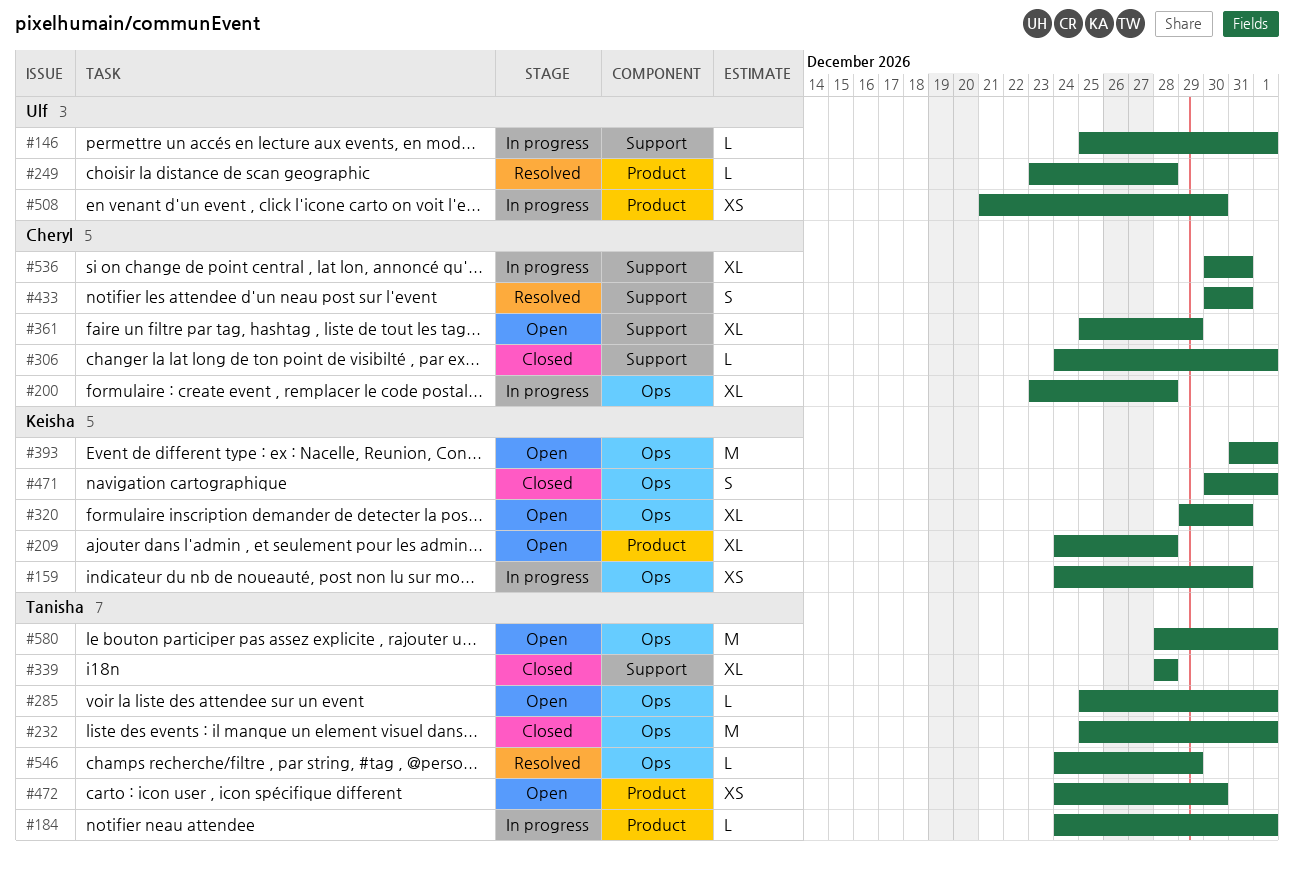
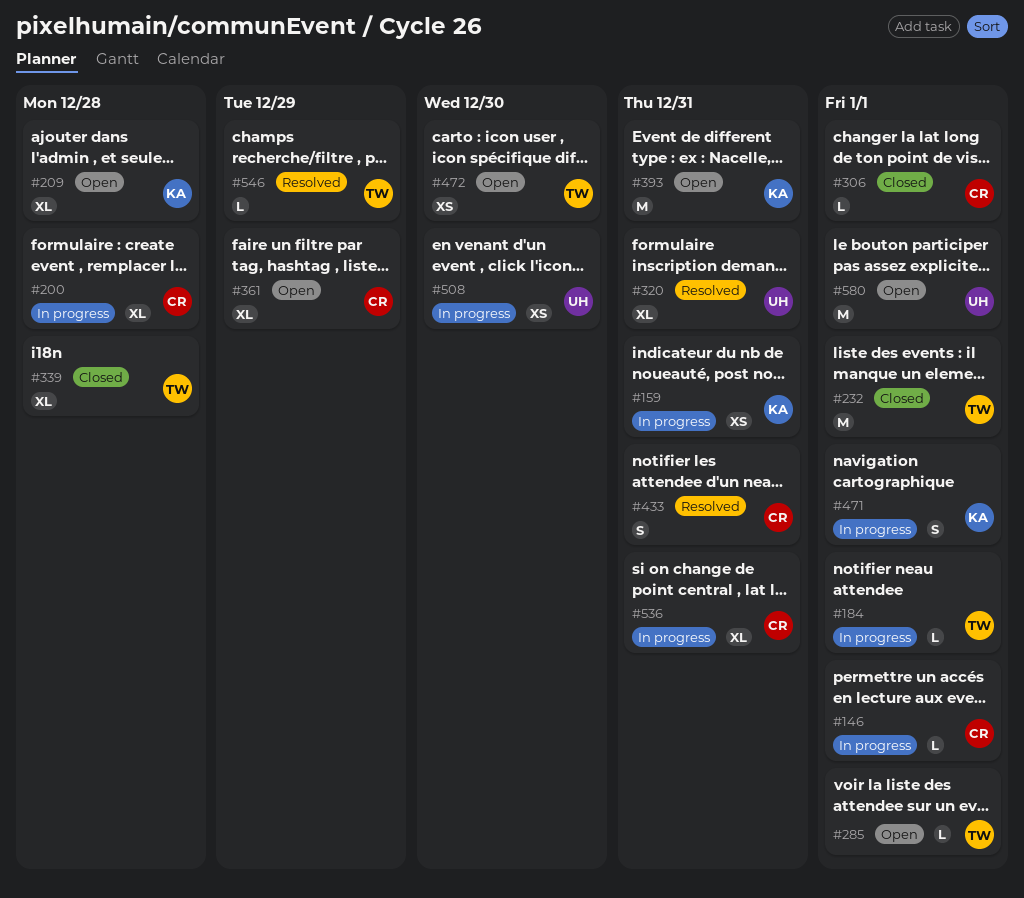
#146, owner: Ulf -> Cheryl
#249: present -> none
#320, status: Open -> Resolved
#320, owner: Keisha -> Ulf
#393, due: Jan 1 -> Dec 31
#471, status: Closed -> In progress
#580, owner: Tanisha -> Ulf

